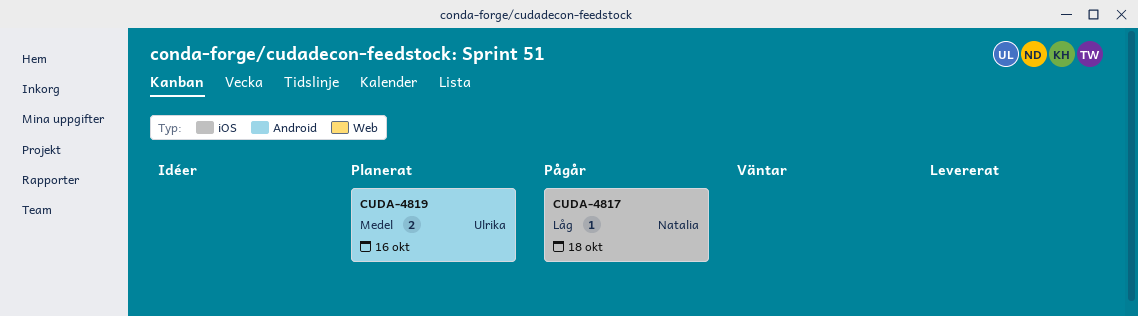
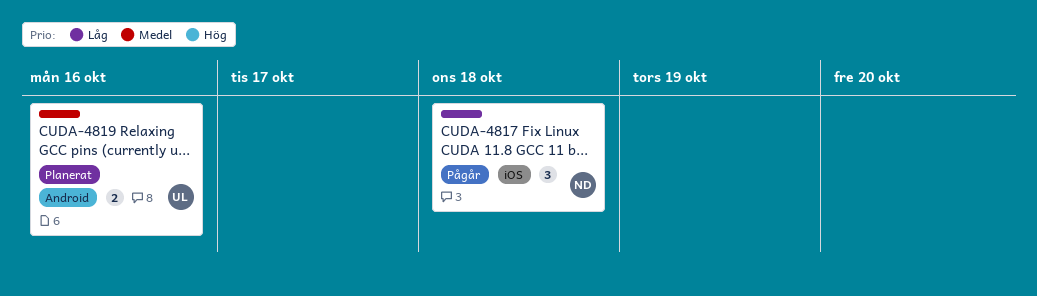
CUDA-4817, estimate: 1 -> 3

